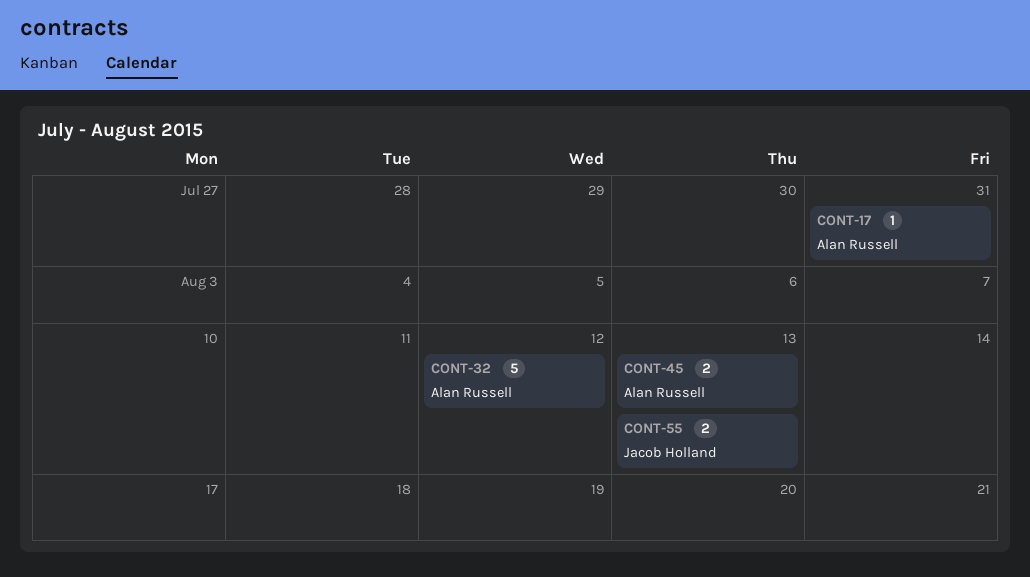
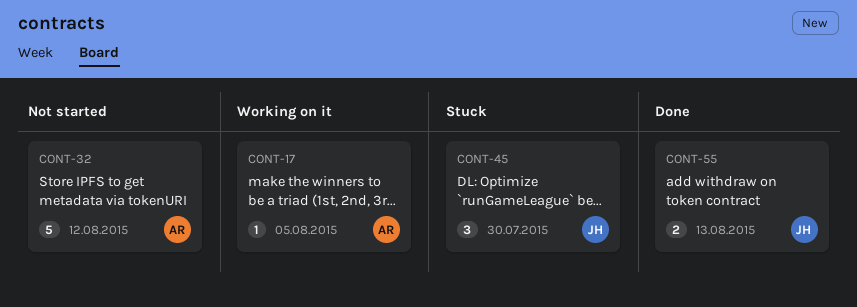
CONT-17, due: Jul 31 -> Aug 5
CONT-45, owner: Alan Russell -> Jacob Holland
CONT-45, estimate: 2 -> 3
CONT-45, due: Aug 13 -> Jul 30

